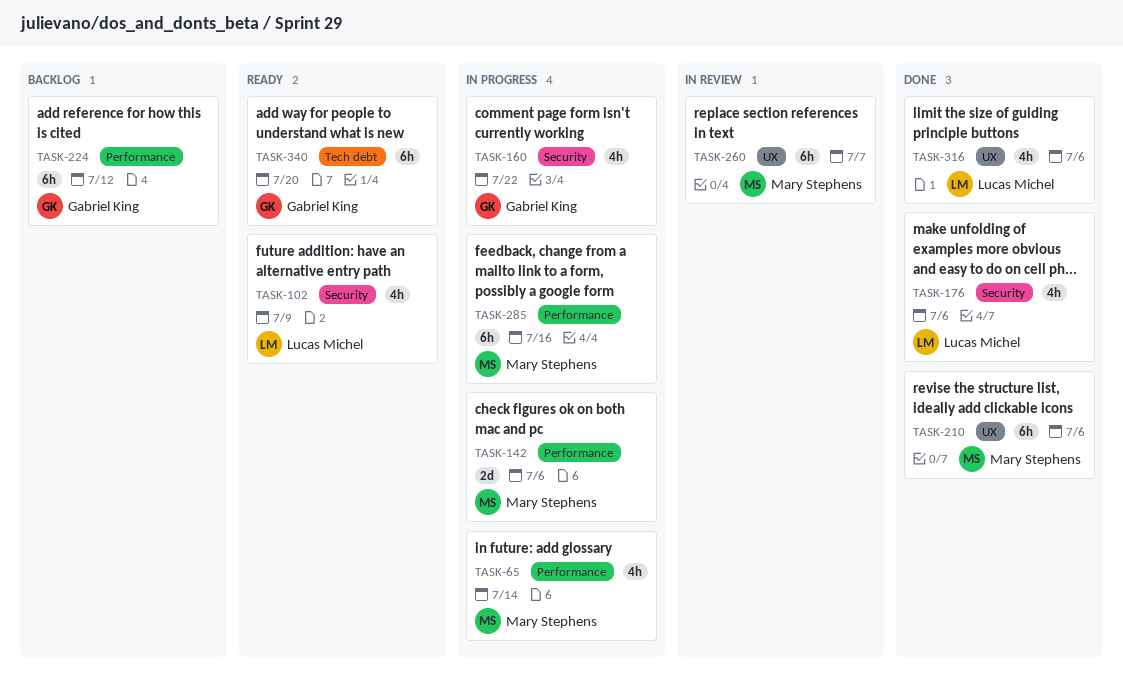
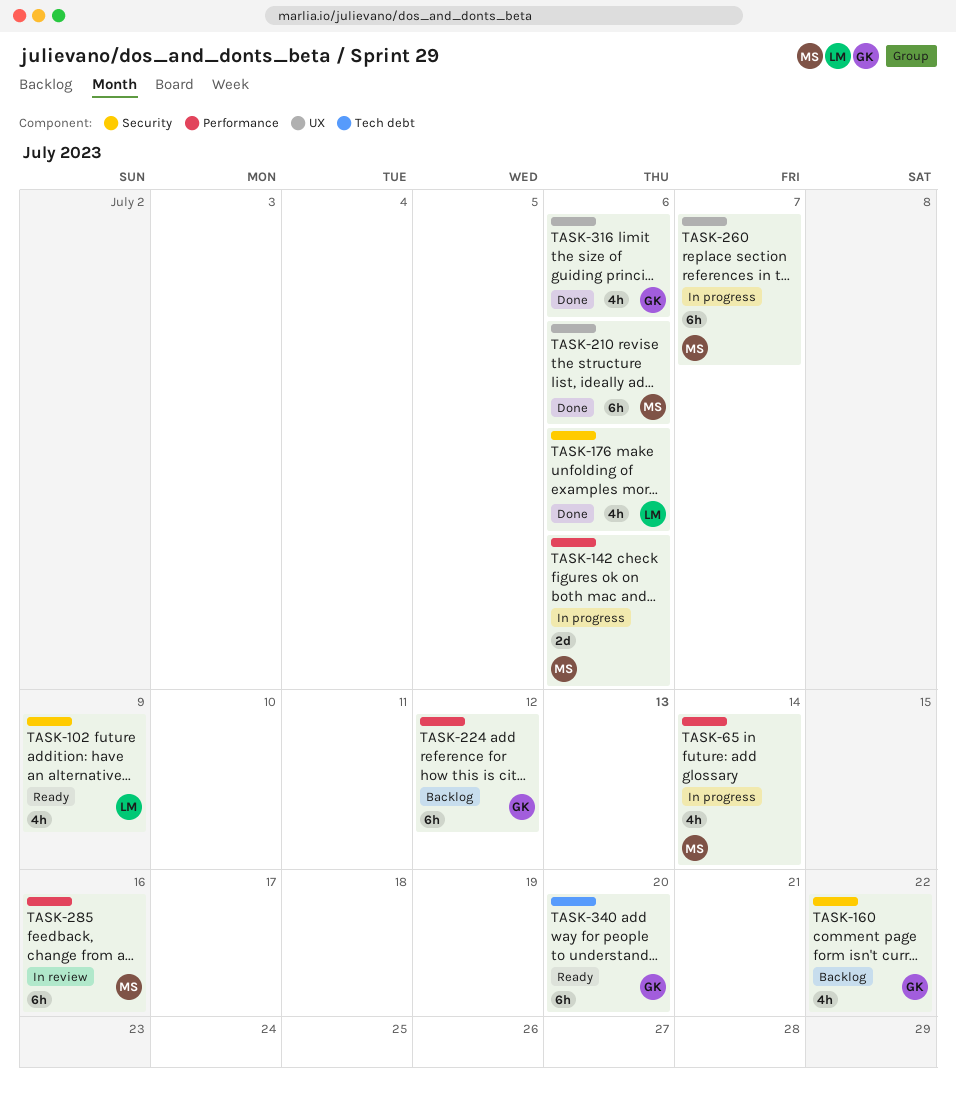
TASK-160, status: In progress -> Backlog
TASK-260, status: In review -> In progress
TASK-285, status: In progress -> In review
TASK-316, owner: Lucas Michel -> Gabriel King

